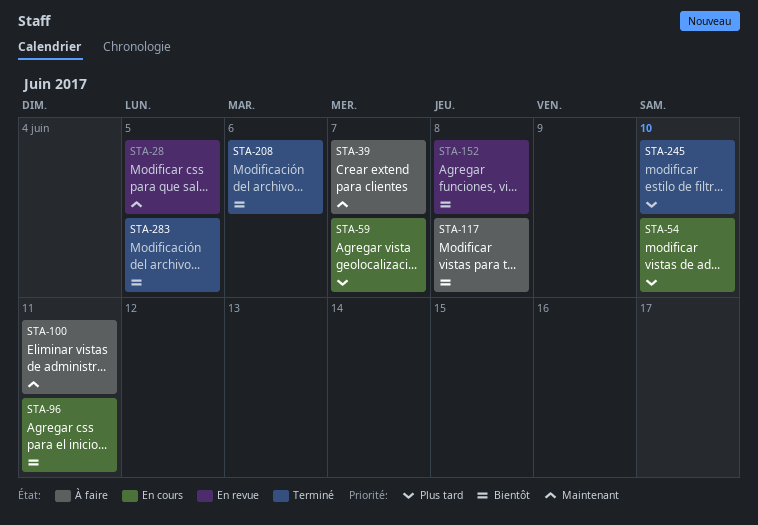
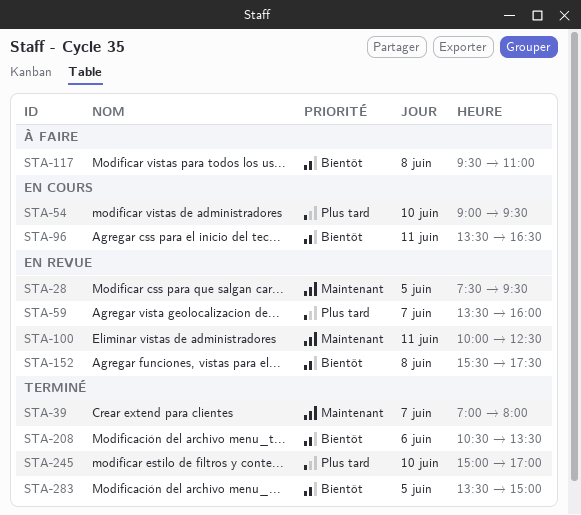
STA-39, status: À faire -> Terminé
STA-59, status: En cours -> En revue
STA-100, status: À faire -> En revue

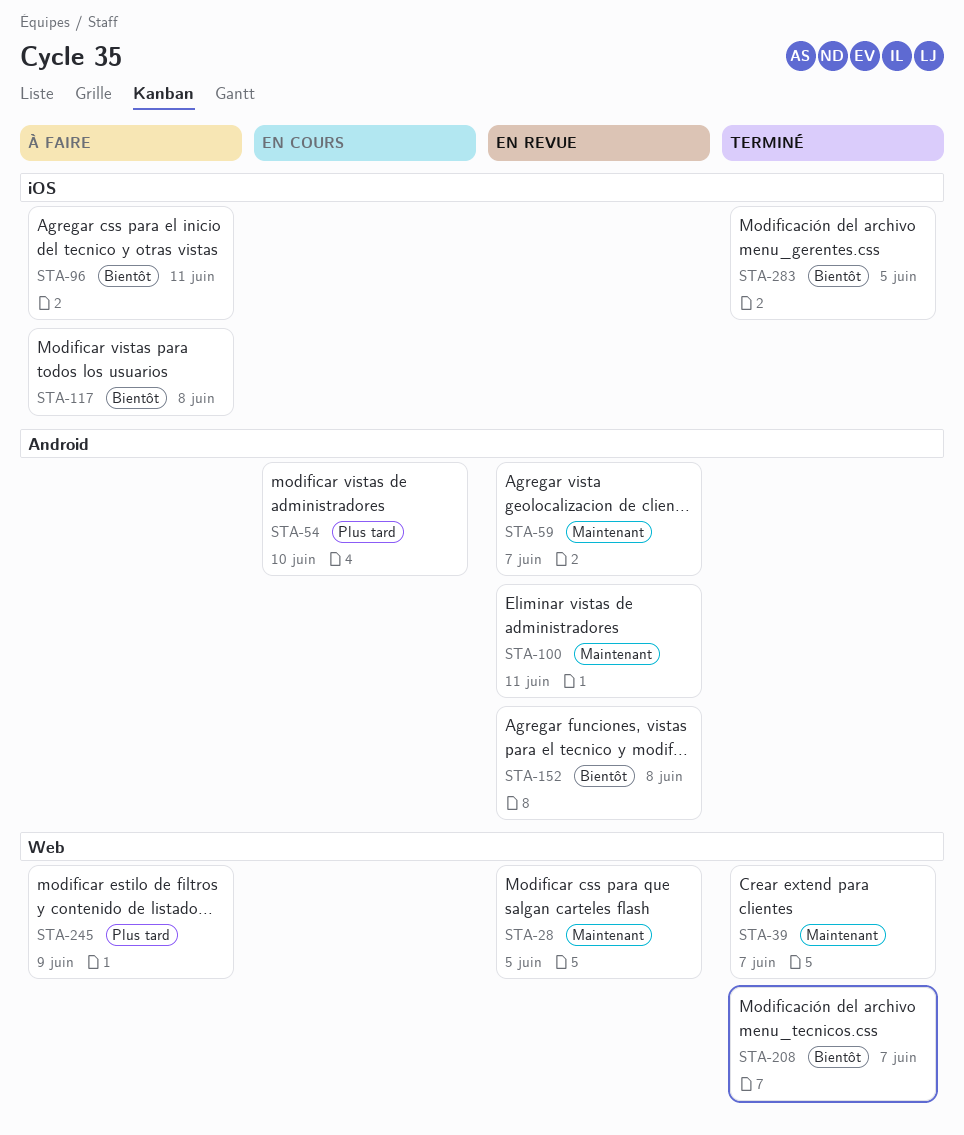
STA-59, priority: Plus tard -> Maintenant
STA-96, status: En cours -> À faire
STA-208, day: Jun 6 -> Jun 7
STA-245, status: Terminé -> À faire
STA-245, day: Jun 10 -> Jun 9

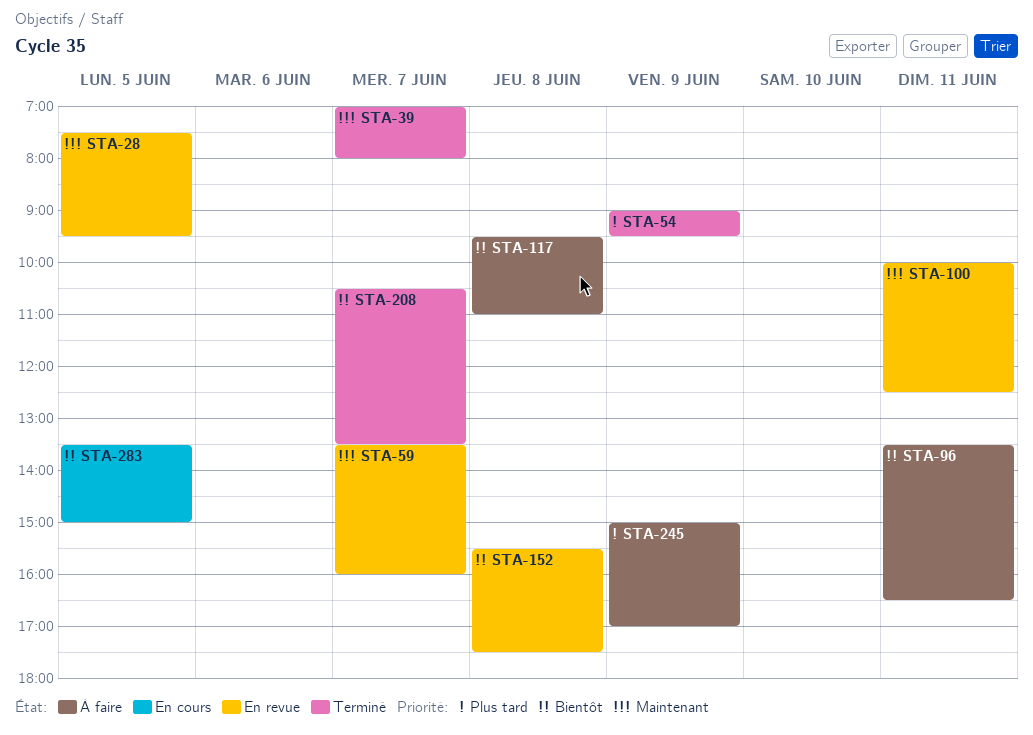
STA-54, status: En cours -> Terminé
STA-54, day: Jun 10 -> Jun 9
STA-283, status: Terminé -> En cours

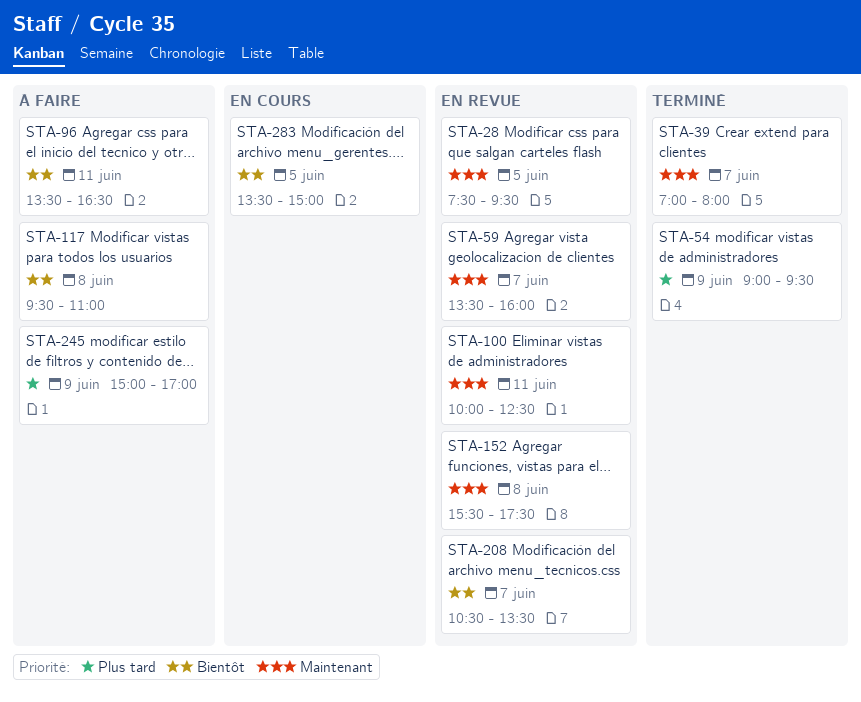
STA-152, priority: Bientôt -> Maintenant
STA-208, status: Terminé -> En revue

